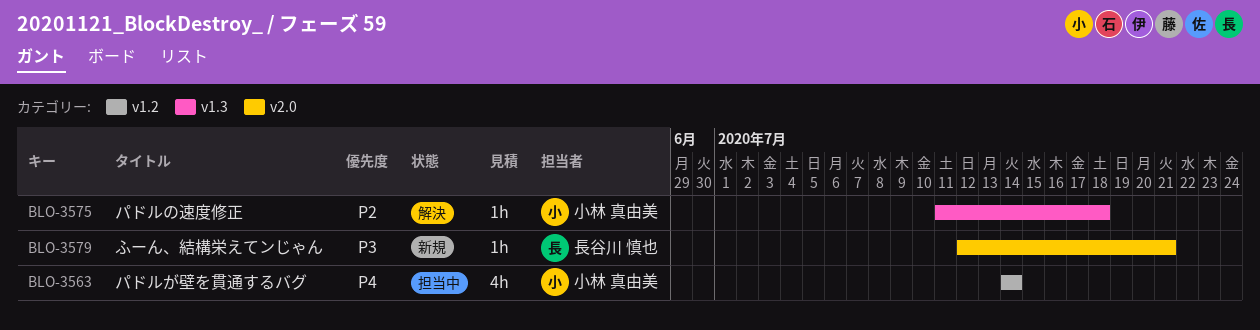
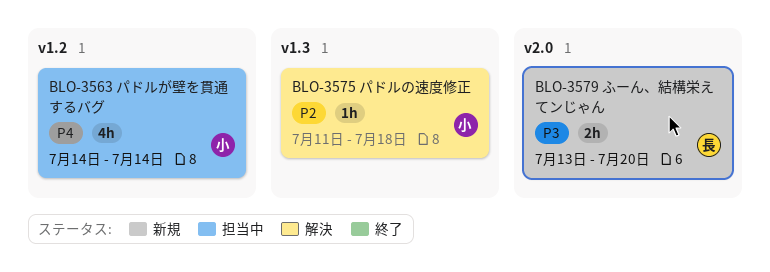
BLO-3579, estimate: 1h -> 2h
BLO-3579, start: Jul 12 -> Jul 13
BLO-3579, due: Jul 21 -> Jul 20

